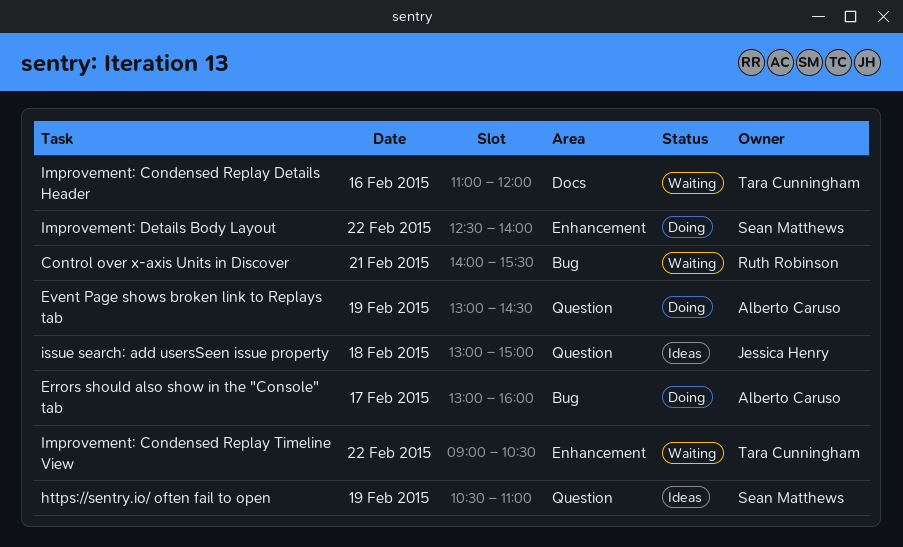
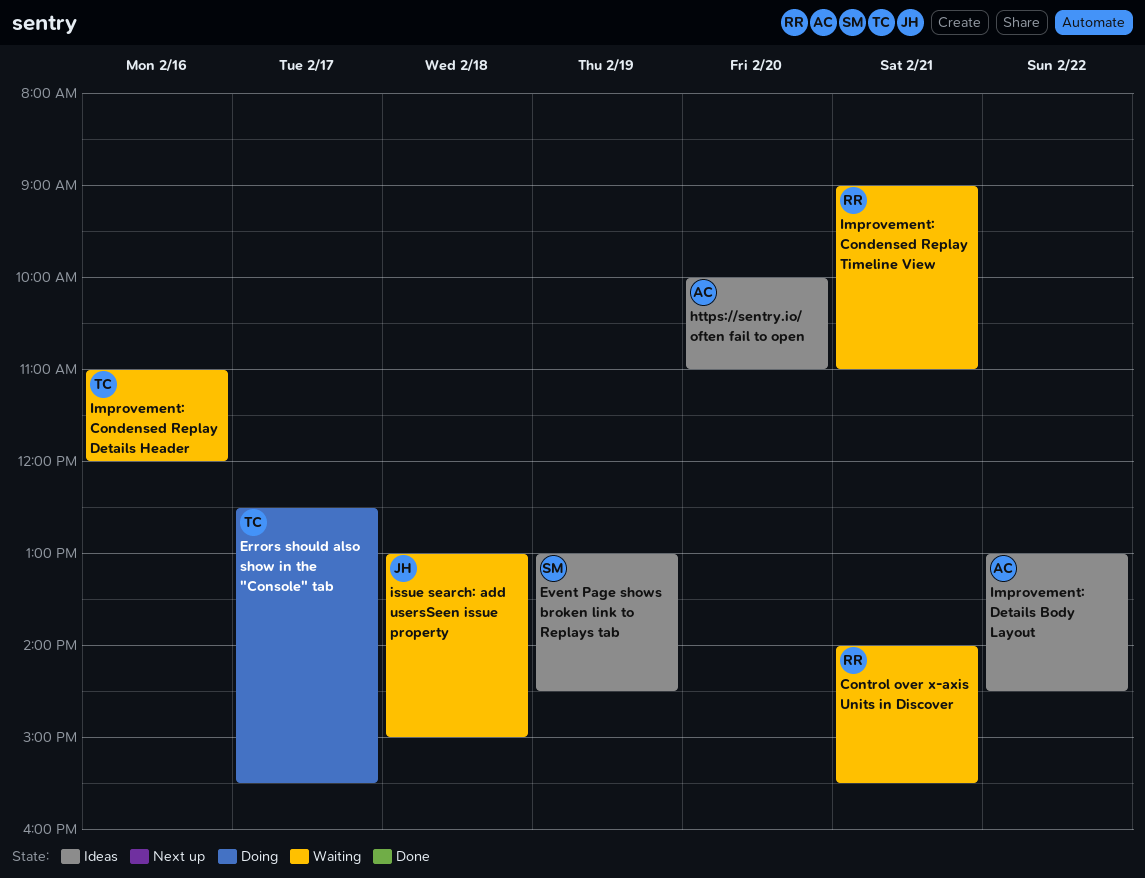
Errors should also show in the "Console" tab, owner: Alberto Caruso -> Tara Cunningham
Errors should also show in the "Console" tab, begins: 13:00 -> 12:30
Errors should also show in the "Console" tab, ends: 16:00 -> 15:30
Event Page shows broken link to Replays tab, status: Doing -> Ideas
Event Page shows broken link to Replays tab, owner: Alberto Caruso -> Sean Matthews
https://sentry.io/ often fail to open, owner: Sean Matthews -> Alberto Caruso
https://sentry.io/ often fail to open, day: Feb 19 -> Feb 20
https://sentry.io/ often fail to open, begins: 10:30 -> 10:00
Improvement: Condensed Replay Timeline View, owner: Tara Cunningham -> Ruth Robinson
Improvement: Condensed Replay Timeline View, day: Feb 22 -> Feb 21
Improvement: Condensed Replay Timeline View, ends: 10:30 -> 11:00
Improvement: Details Body Layout, status: Doing -> Ideas
Improvement: Details Body Layout, owner: Sean Matthews -> Alberto Caruso
Improvement: Details Body Layout, begins: 12:30 -> 13:00
Improvement: Details Body Layout, ends: 14:00 -> 14:30
issue search: add usersSeen issue property, status: Ideas -> Waiting

